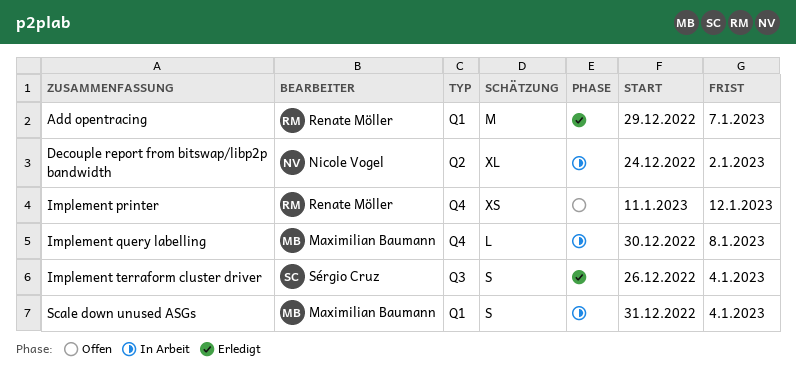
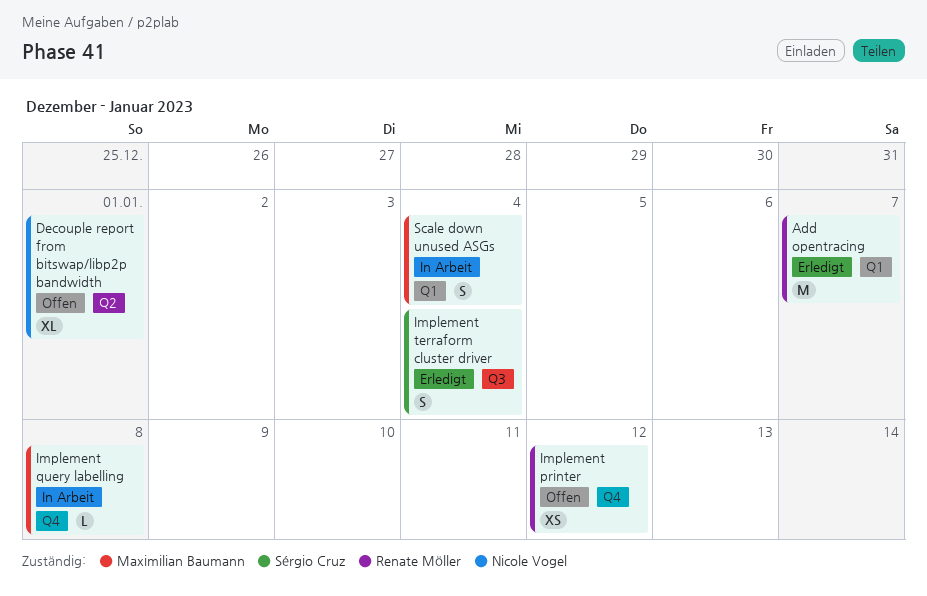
Decouple report from bitswap/libp2p bandwidth, status: In Arbeit -> Offen
Decouple report from bitswap/libp2p bandwidth, due: Jan 2 -> Jan 1

